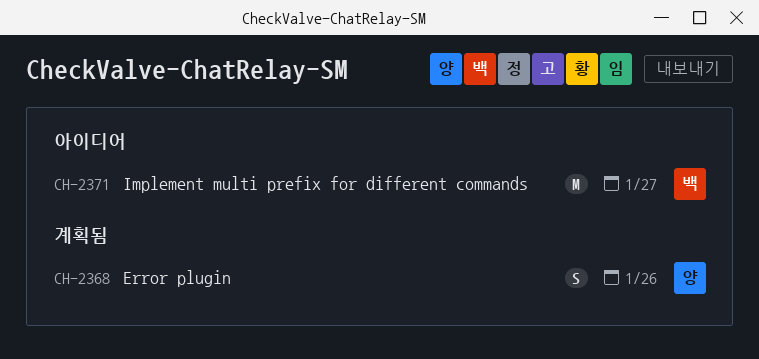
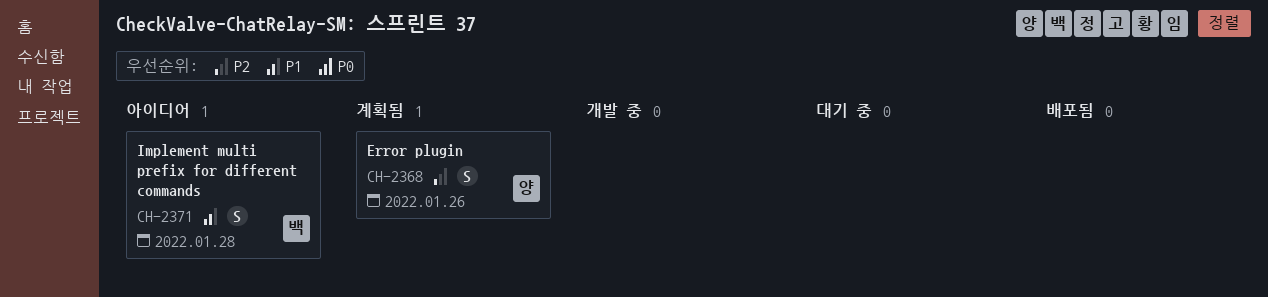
CH-2371, estimate: M -> S
CH-2371, due: Jan 27 -> Jan 28

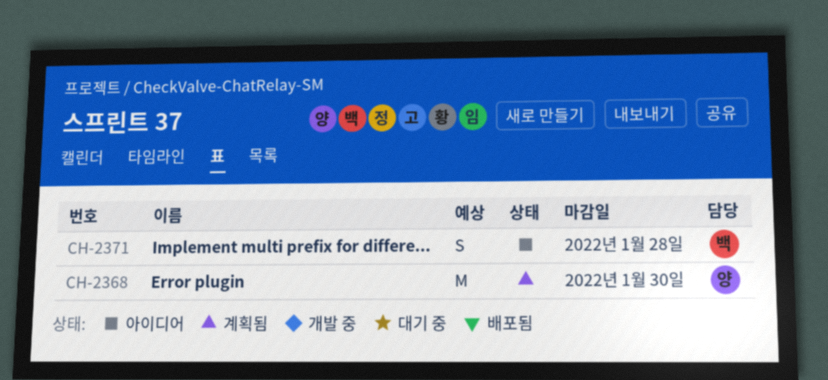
CH-2368, estimate: S -> M
CH-2368, due: Jan 26 -> Jan 30

